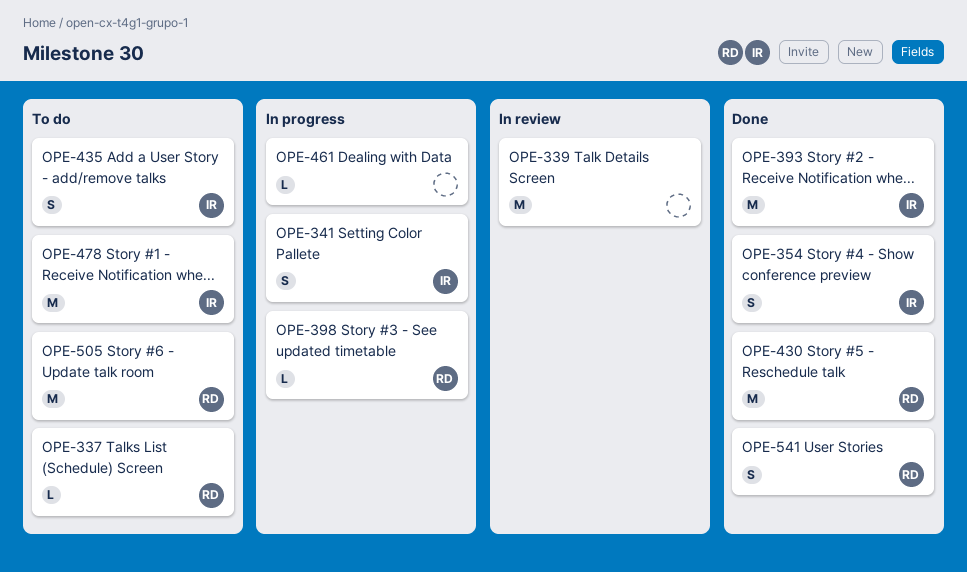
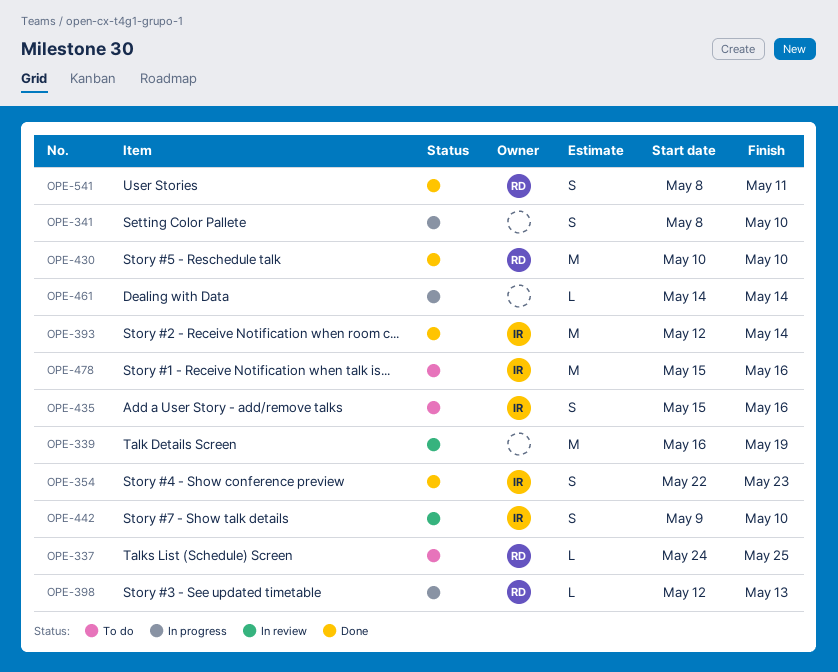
OPE-341, owner: IR -> none
OPE-442: none -> present
OPE-505: present -> none

